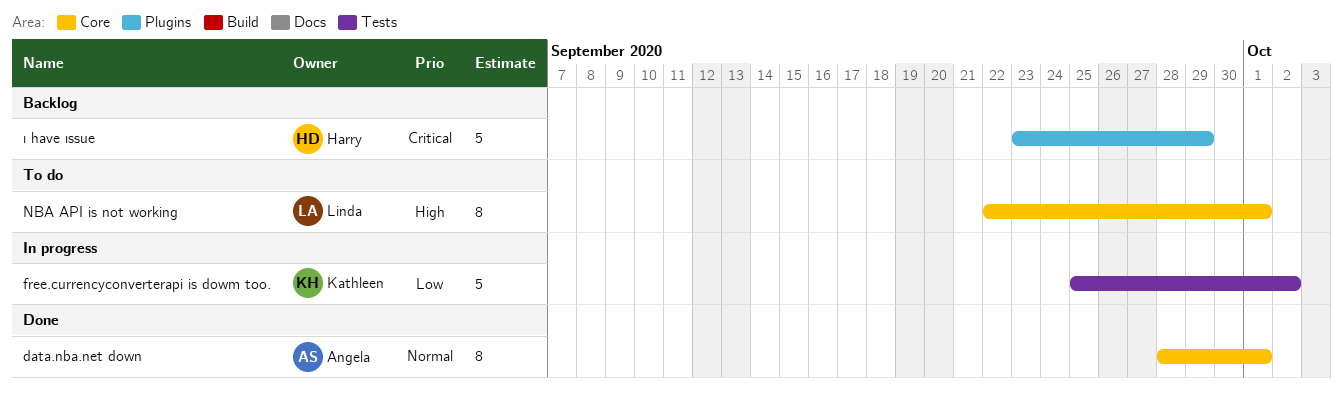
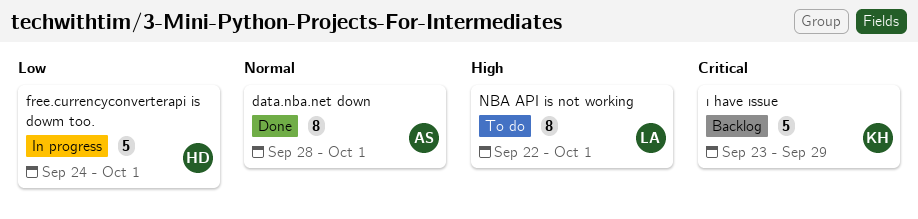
free.currencyconverterapi is dowm too., owner: Kathleen -> Harry
free.currencyconverterapi is dowm too., start: Sep 25 -> Sep 24
free.currencyconverterapi is dowm too., due: Oct 2 -> Oct 1
ı have ıssue, owner: Harry -> Kathleen

